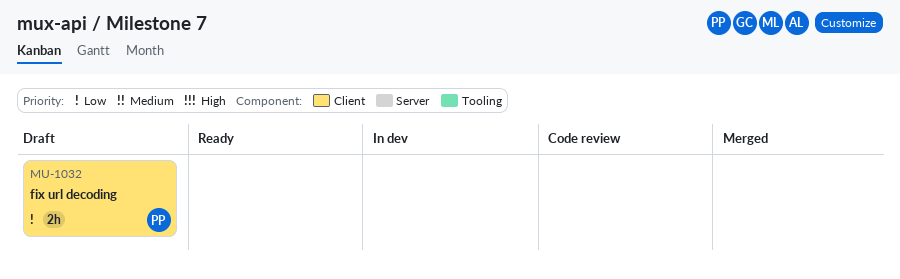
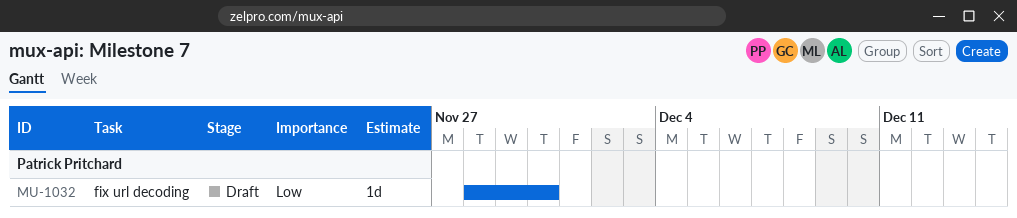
MU-1032, estimate: 2h -> 1d

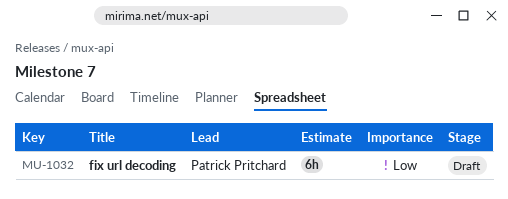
MU-1032, estimate: 1d -> 6h

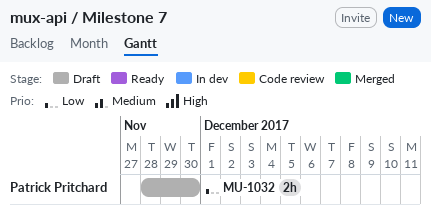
MU-1032, estimate: 6h -> 2h

